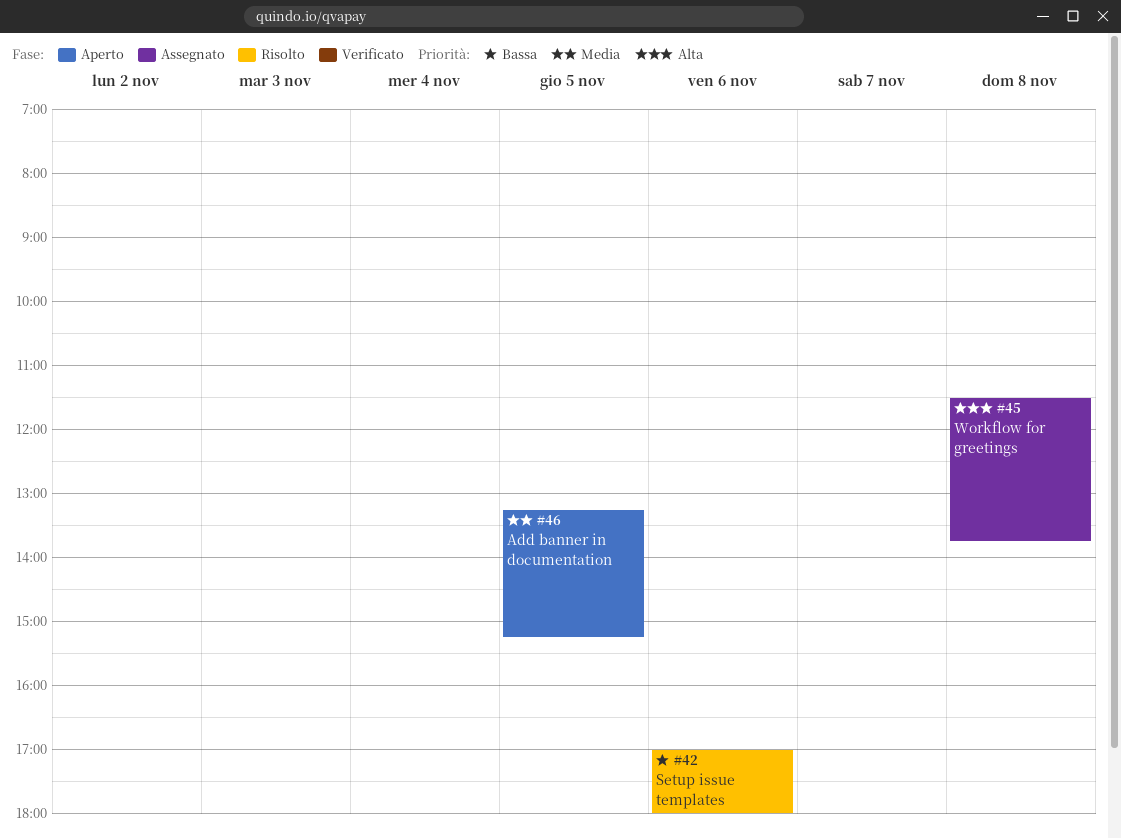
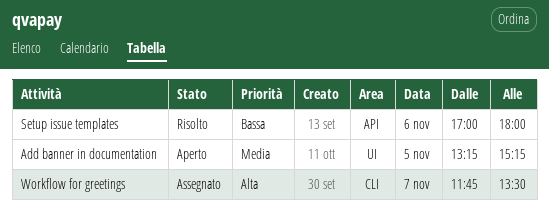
Workflow for greetings, day: Nov 8 -> Nov 7
Workflow for greetings, begins: 11:30 -> 11:45
Workflow for greetings, ends: 13:45 -> 13:30

